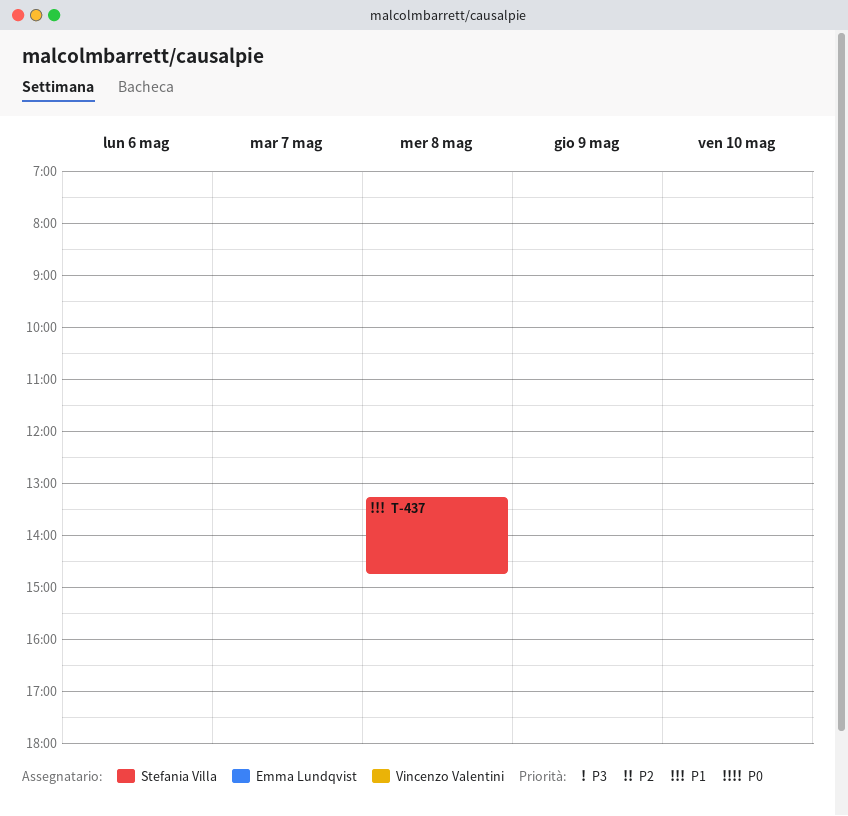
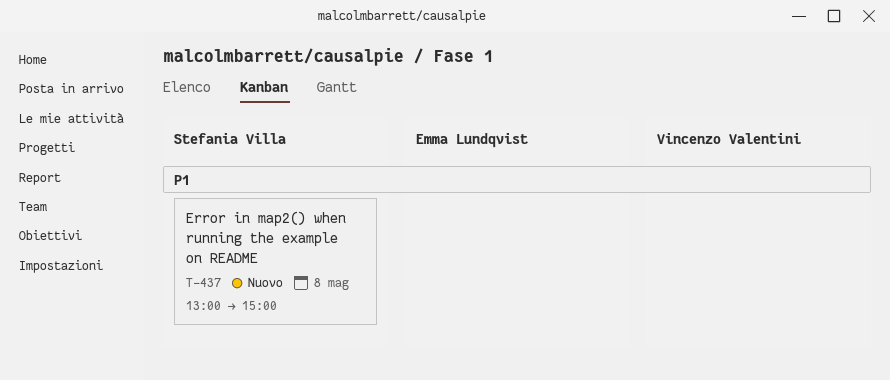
T-437, begins: 13:15 -> 13:00
T-437, ends: 14:45 -> 15:00

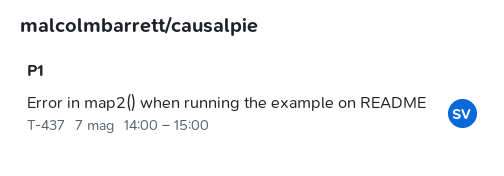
T-437, day: May 8 -> May 7
T-437, begins: 13:00 -> 14:00

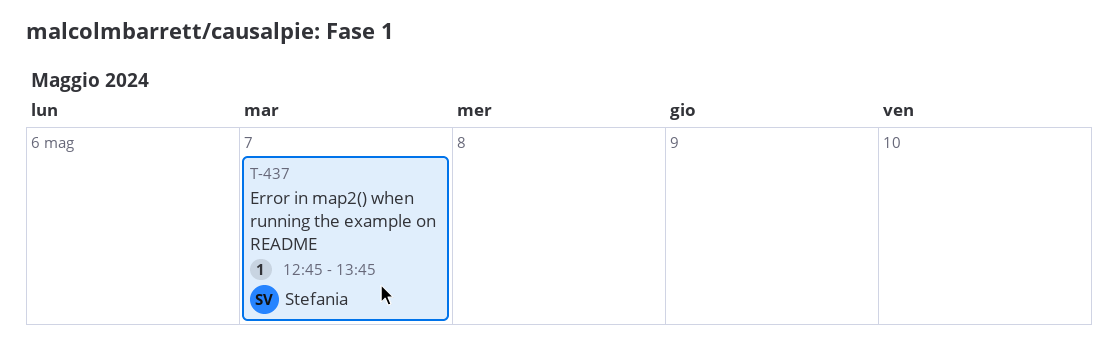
T-437, begins: 14:00 -> 12:45
T-437, ends: 15:00 -> 13:45

